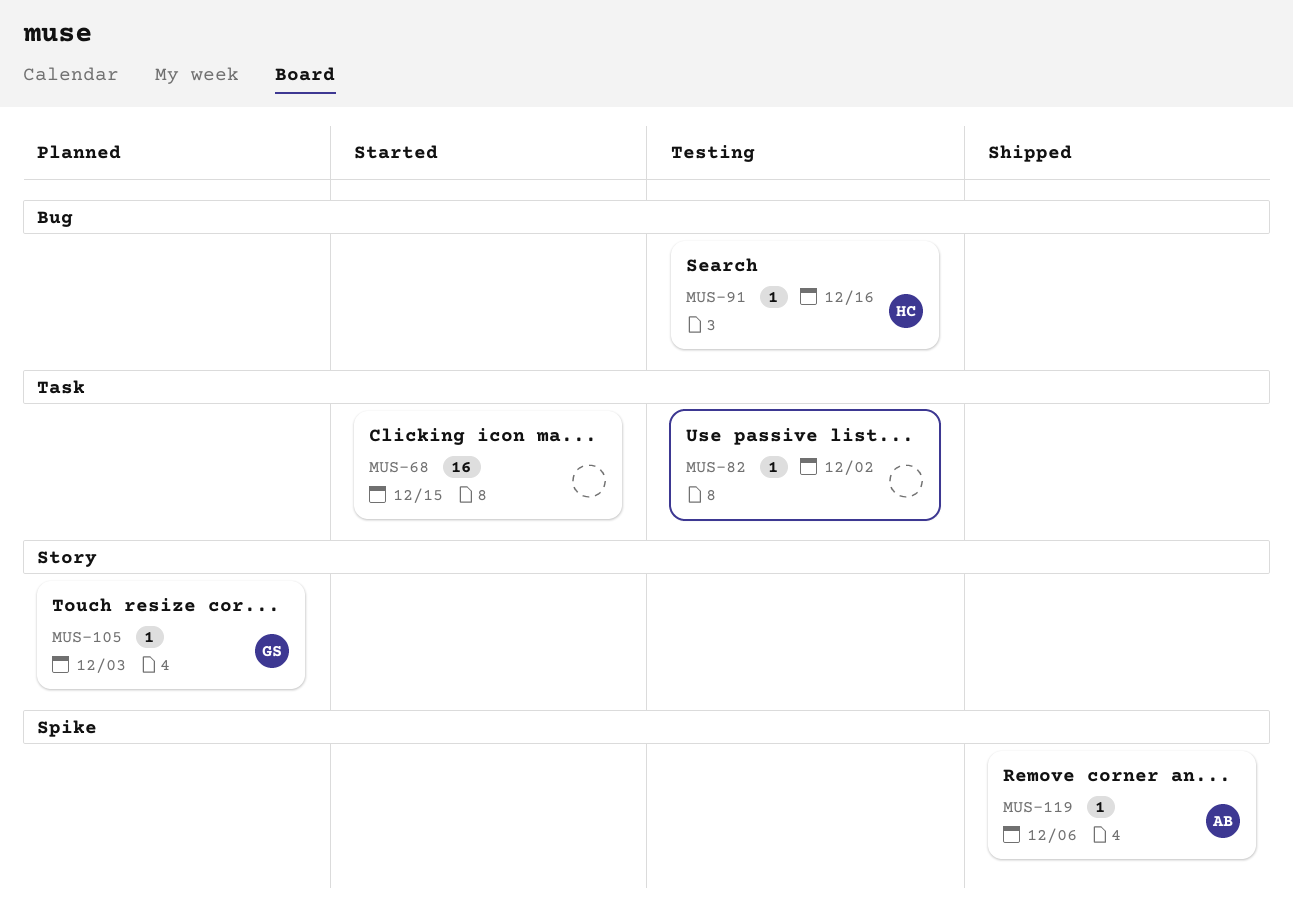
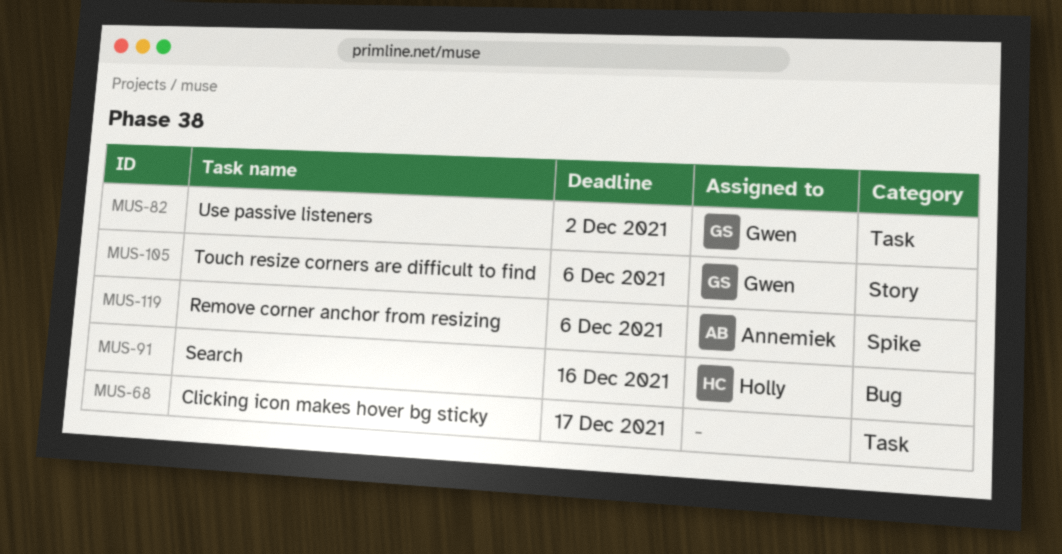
MUS-68, due: Dec 15 -> Dec 17
MUS-82, owner: none -> Gwen
MUS-105, due: Dec 3 -> Dec 6

